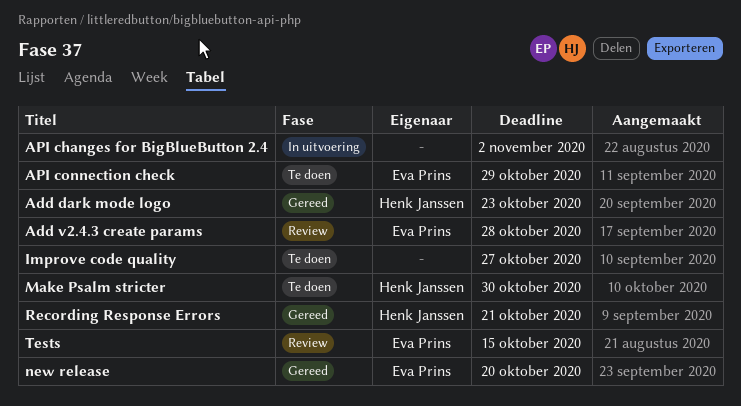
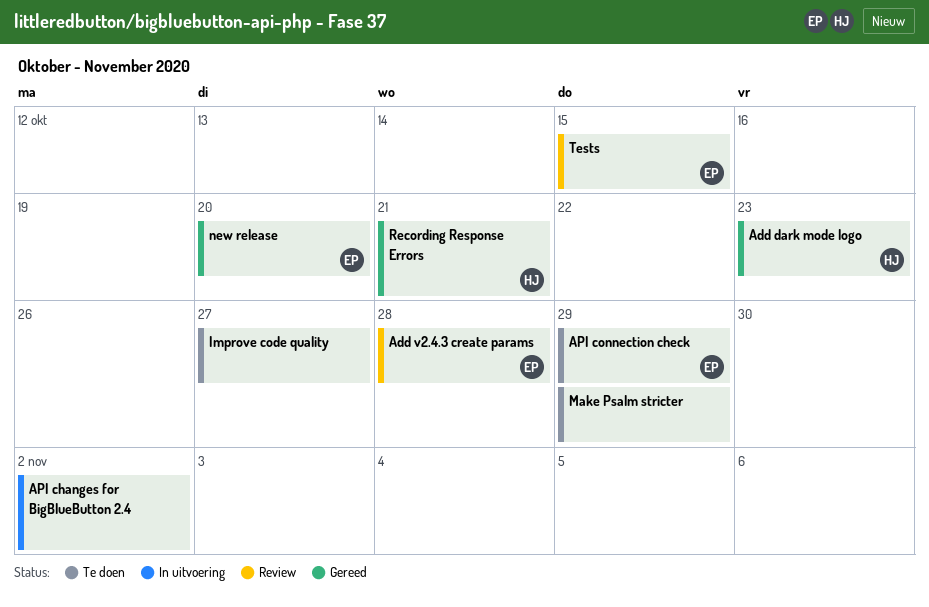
Make Psalm stricter, owner: Henk Janssen -> none
Make Psalm stricter, due: Oct 30 -> Oct 29

